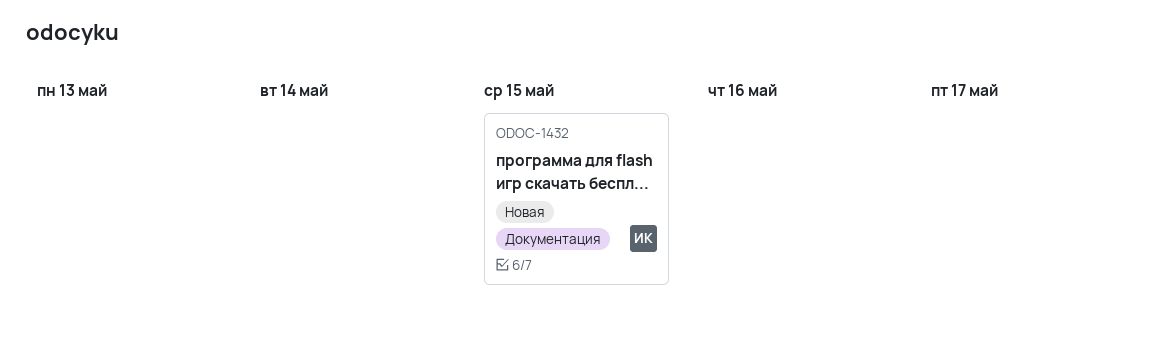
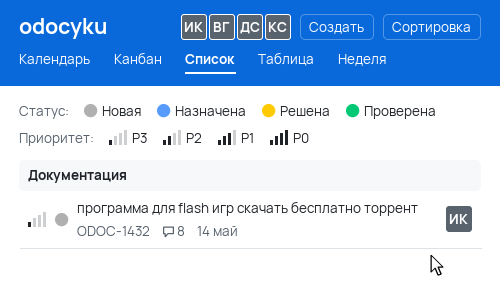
ODOC-1432, due: May 15 -> May 14

